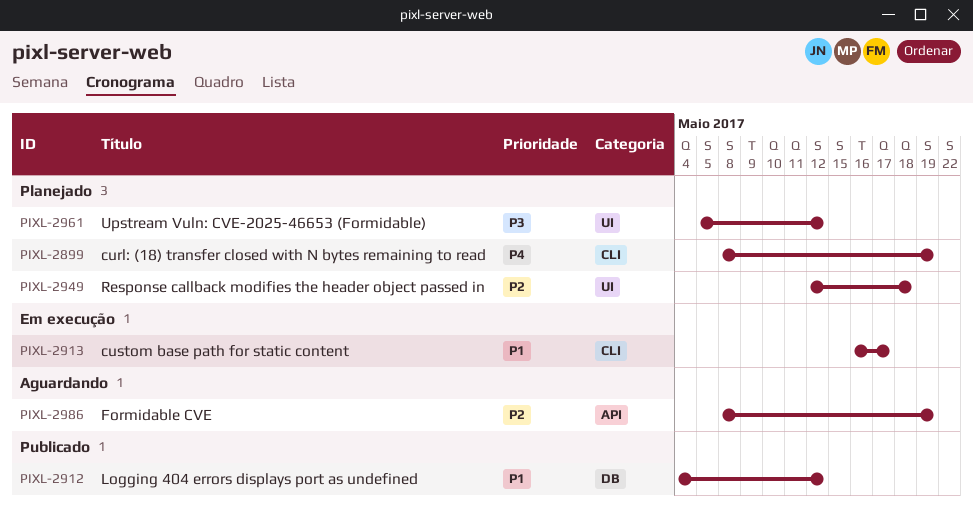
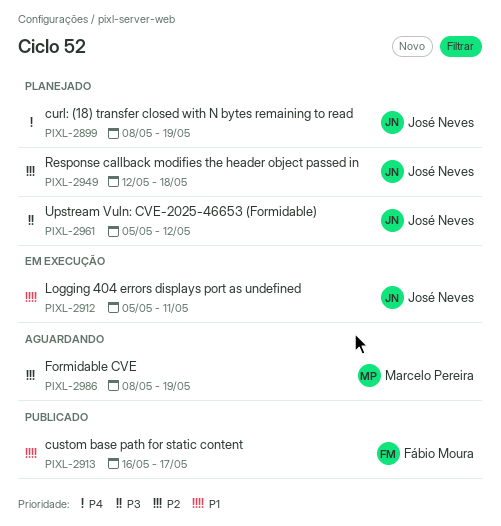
PIXL-2912, status: Publicado -> Em execução
PIXL-2912, start: May 4 -> May 5
PIXL-2912, due: May 12 -> May 11
PIXL-2913, status: Em execução -> Publicado

